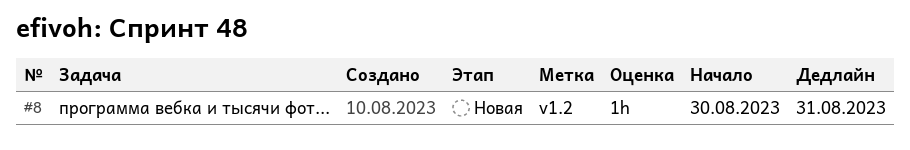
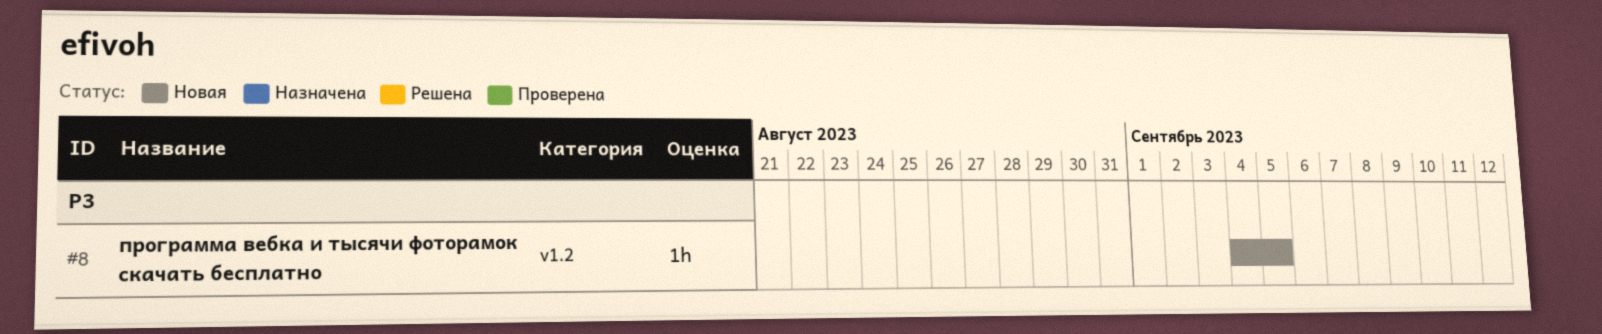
#8, start: Aug 30 -> Sep 4
#8, due: Aug 31 -> Sep 5

